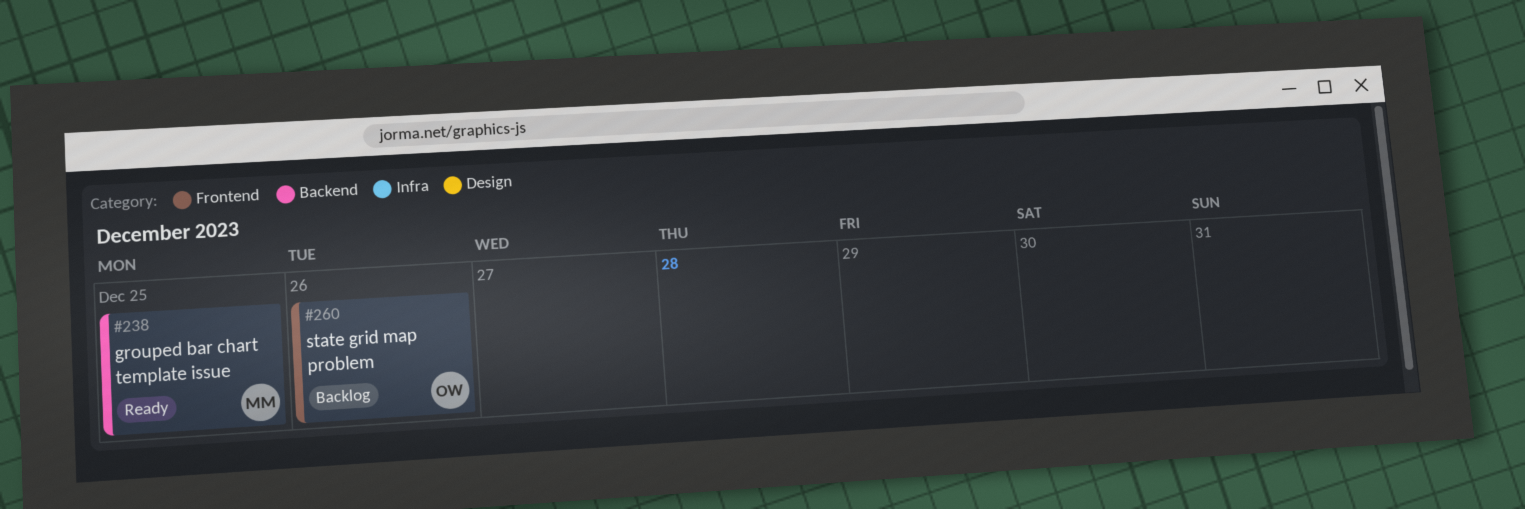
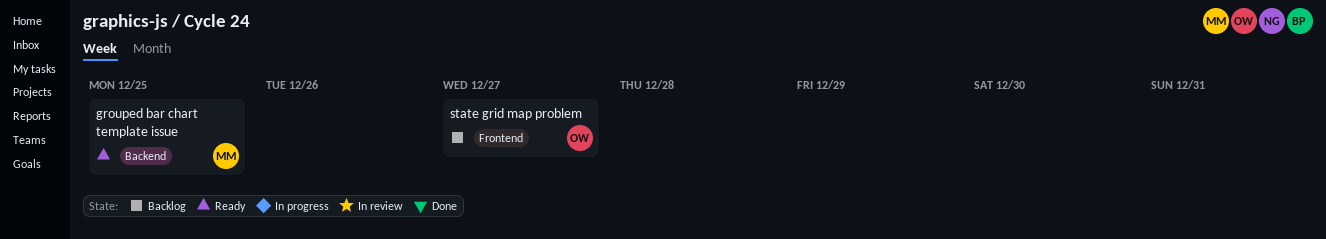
state grid map problem, due: Dec 26 -> Dec 27

